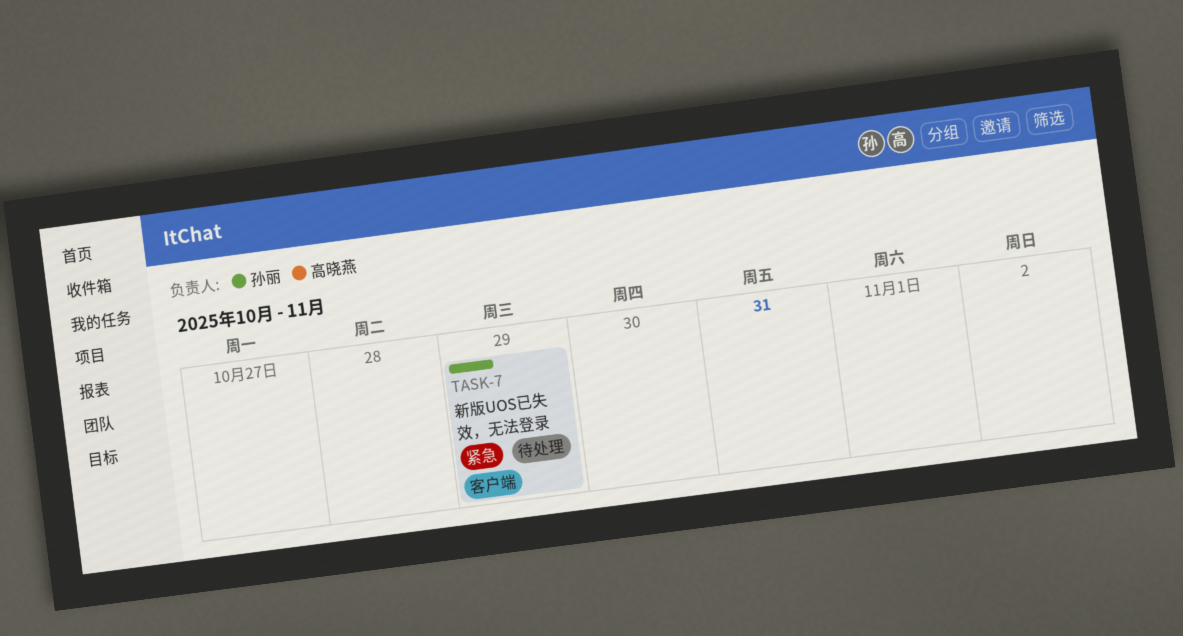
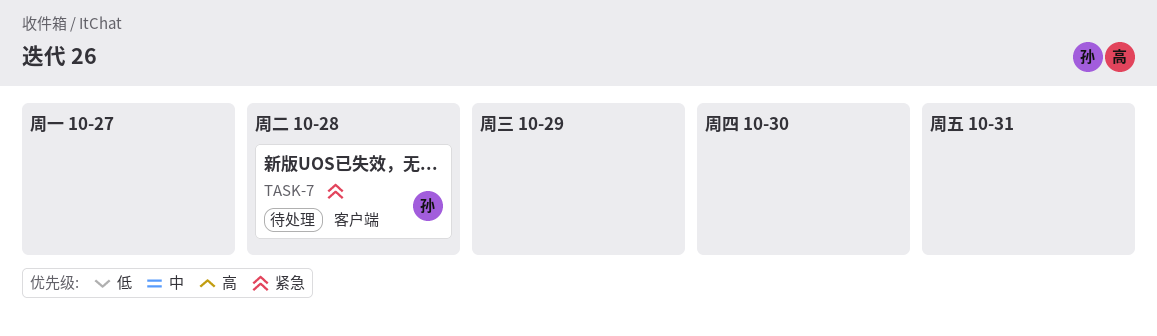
TASK-7, due: Oct 29 -> Oct 28

